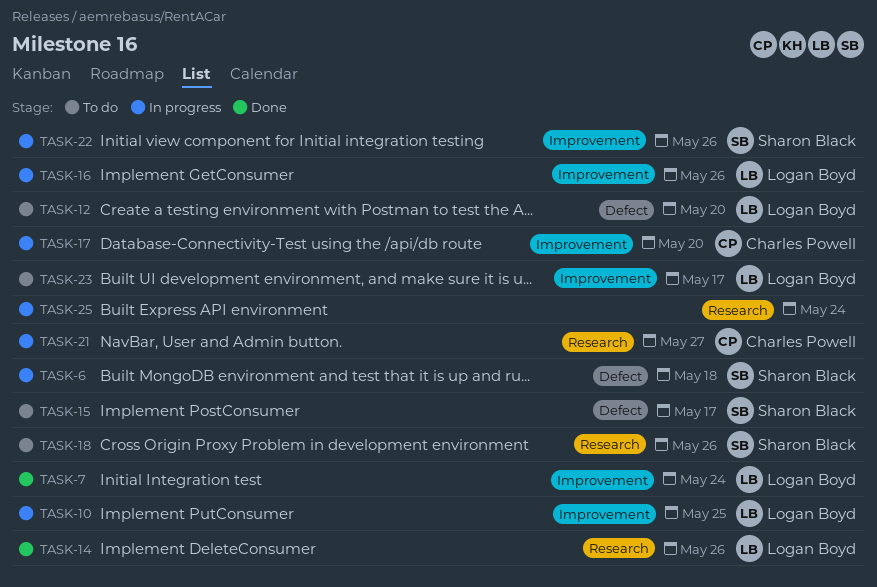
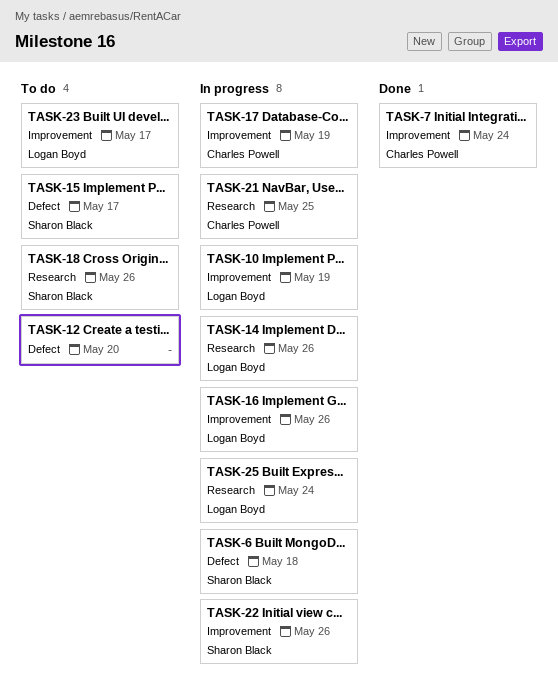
TASK-7, owner: Logan Boyd -> Charles Powell
TASK-10, due: May 25 -> May 19
TASK-12, owner: Logan Boyd -> none
TASK-14, status: Done -> In progress
TASK-17, due: May 20 -> May 19
TASK-21, due: May 27 -> May 25
TASK-25, owner: none -> Logan Boyd

